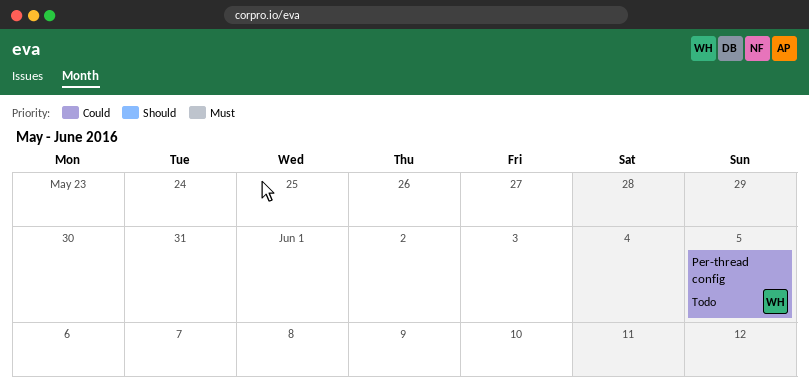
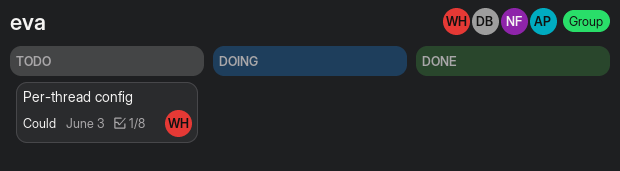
Per-thread config, due: Jun 5 -> Jun 3

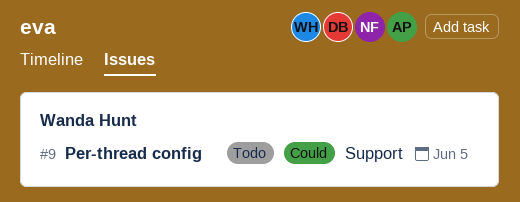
Per-thread config, due: Jun 3 -> Jun 5

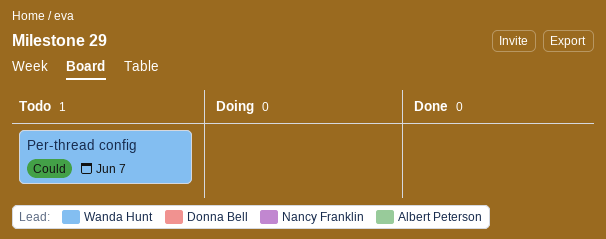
Per-thread config, due: Jun 5 -> Jun 7

